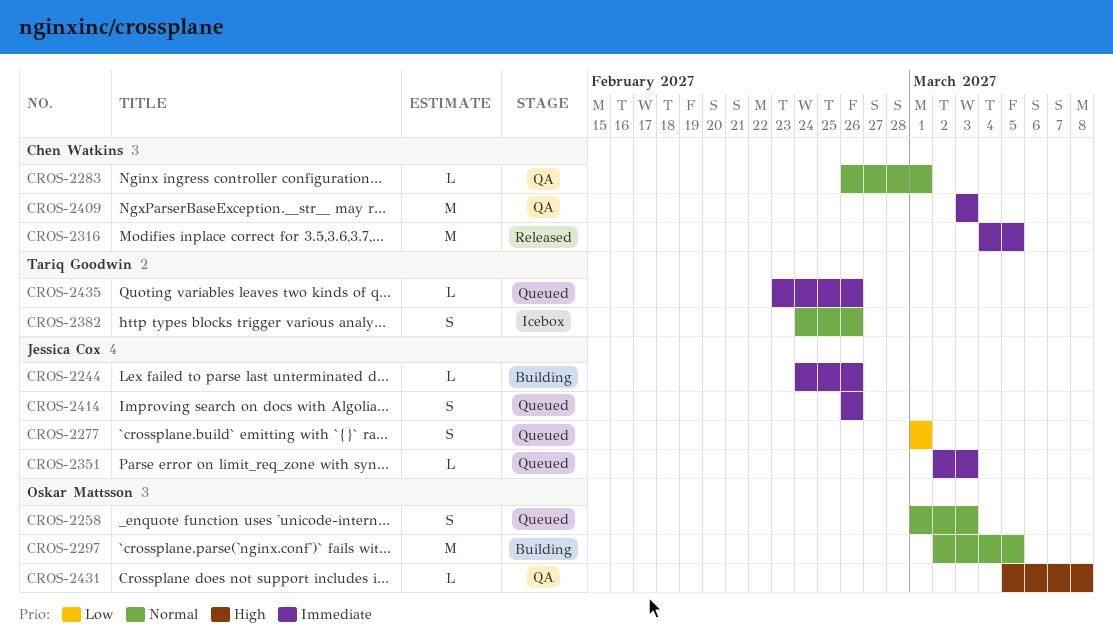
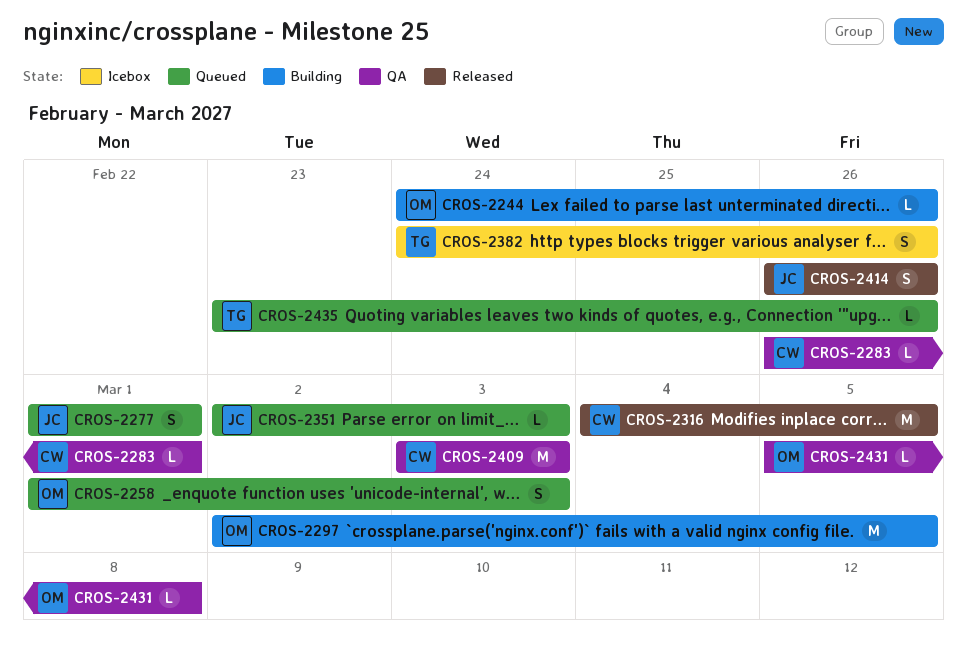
CROS-2244, owner: Jessica Cox -> Oskar Mattsson
CROS-2414, status: Queued -> Released

